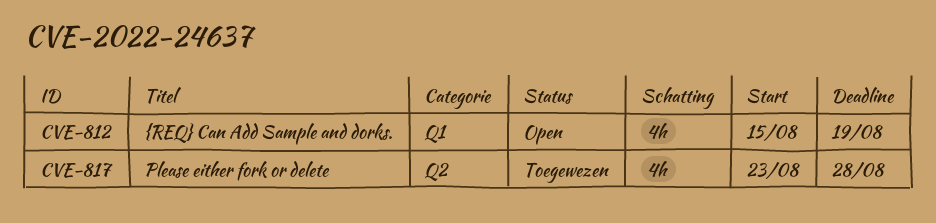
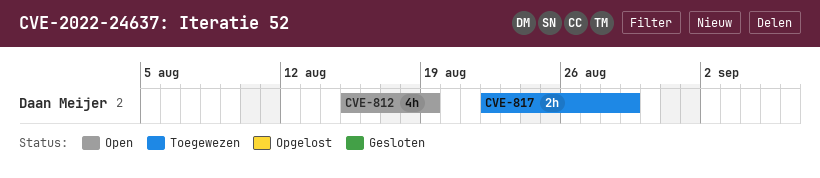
CVE-817, estimate: 4h -> 2h
CVE-817, start: Aug 23 -> Aug 22
CVE-817, due: Aug 28 -> Aug 29

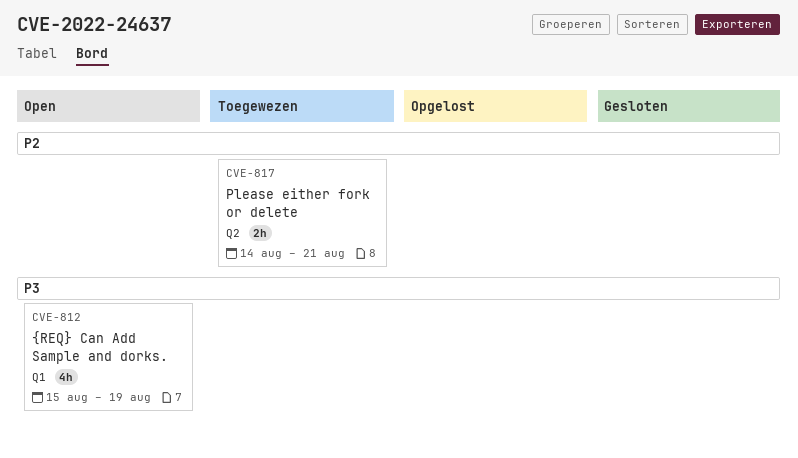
CVE-817, start: Aug 22 -> Aug 14
CVE-817, due: Aug 29 -> Aug 21

